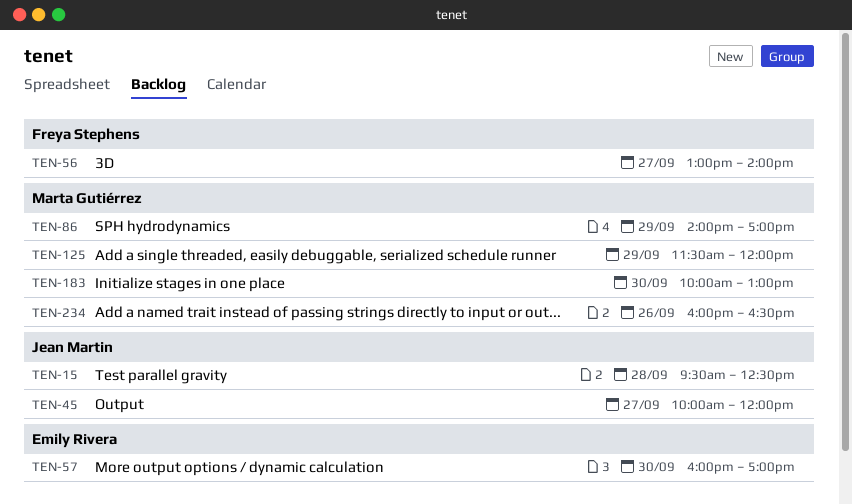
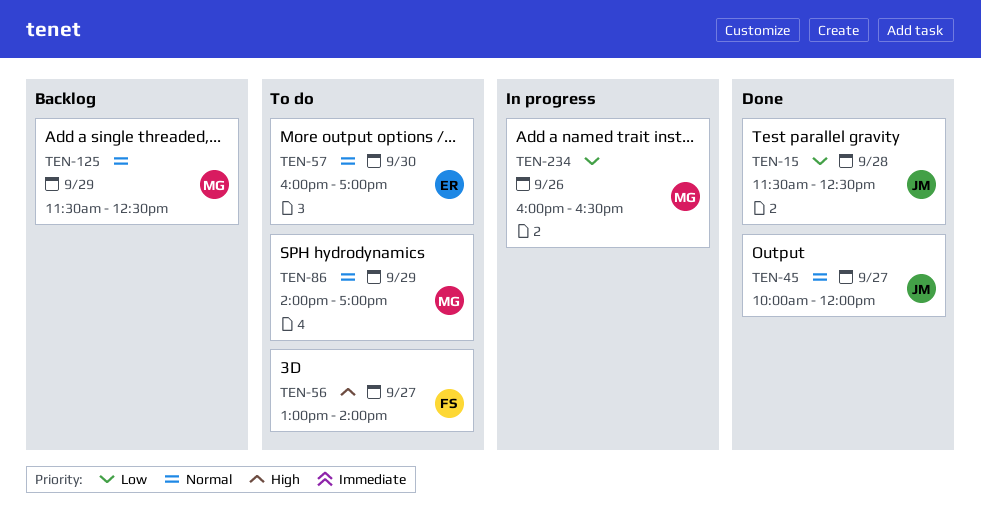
TEN-15, begins: 09:30 -> 11:30
TEN-125, ends: 12:00 -> 12:30
TEN-183: present -> none

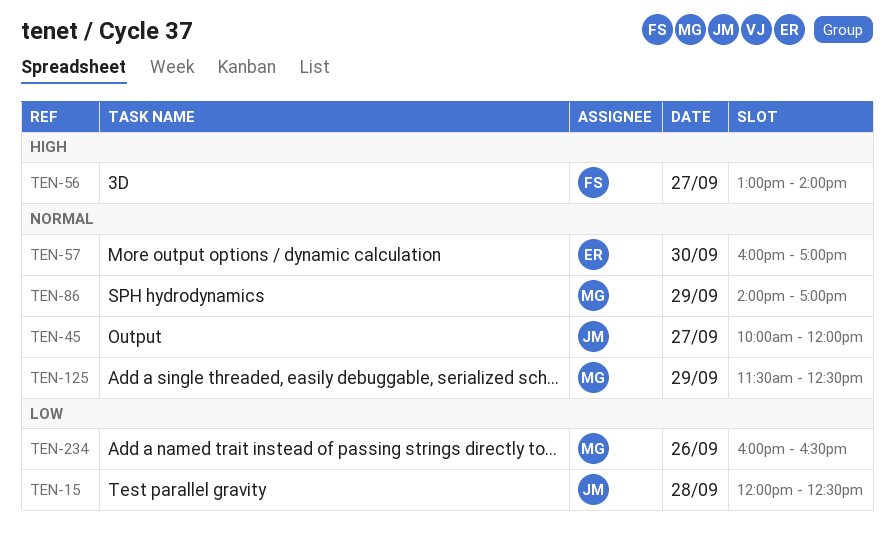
TEN-15, begins: 11:30 -> 12:00

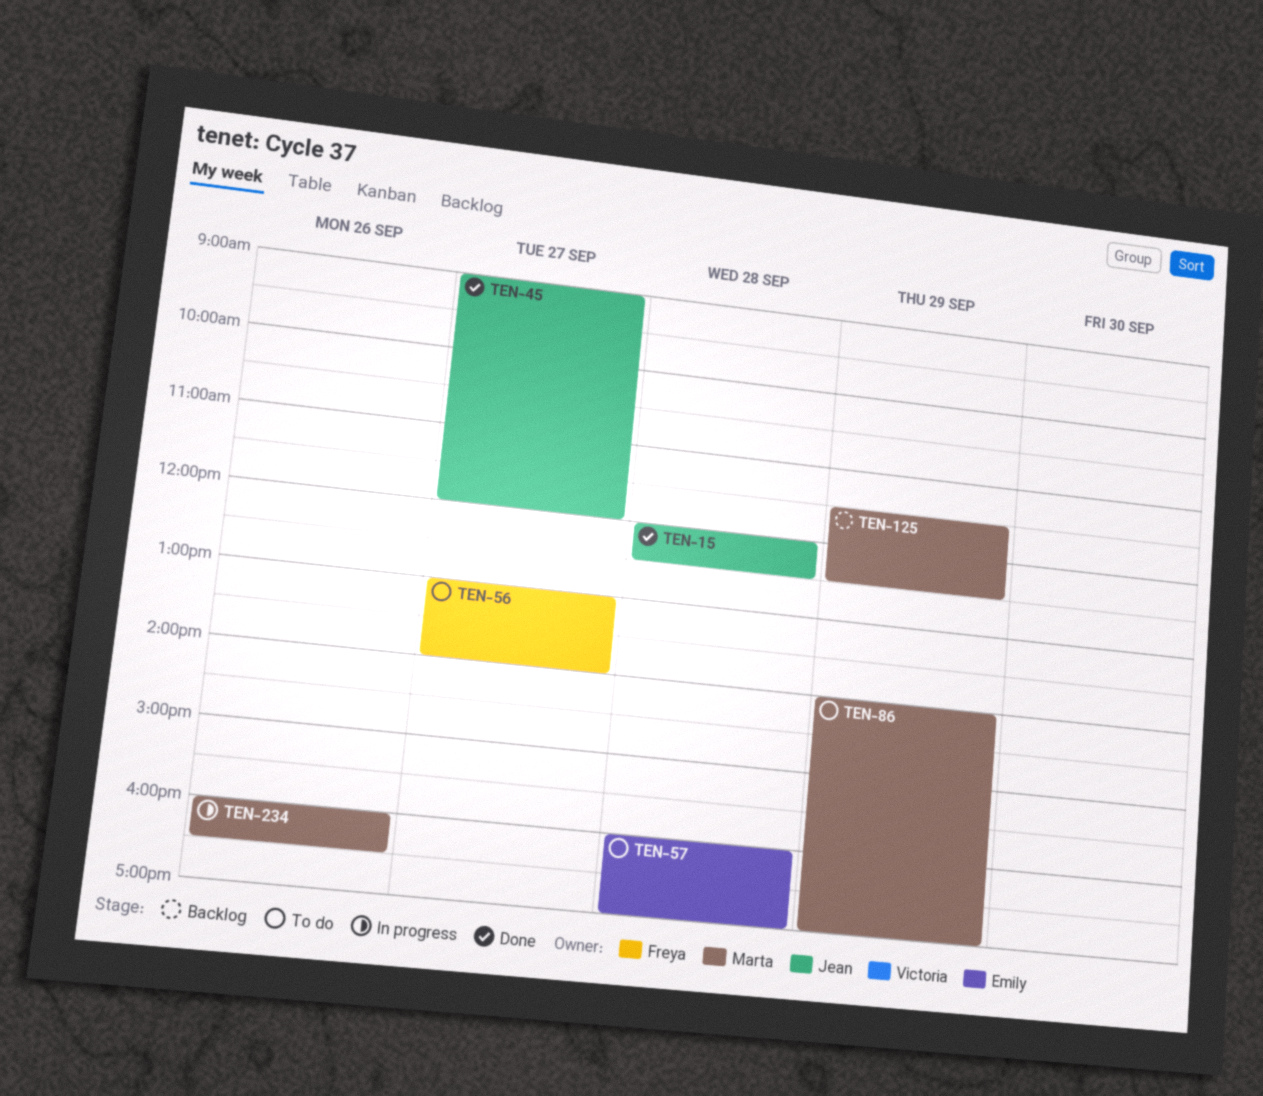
TEN-45, begins: 10:00 -> 09:00
TEN-57, day: Sep 30 -> Sep 28

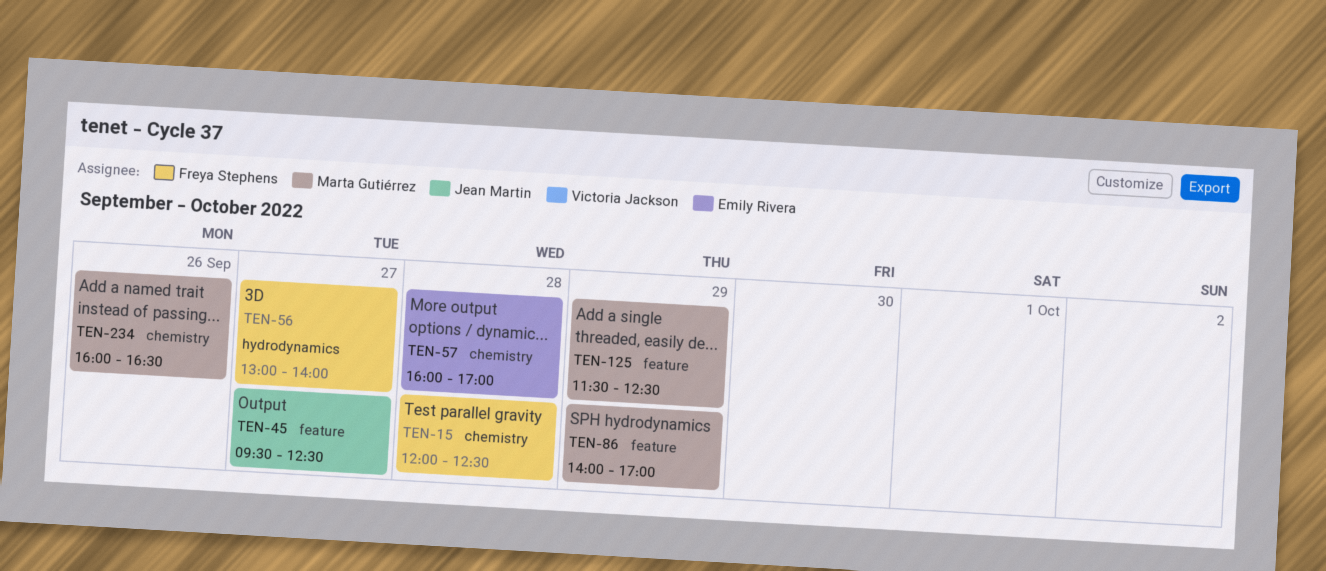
TEN-15, owner: Jean Martin -> Freya Stephens
TEN-45, begins: 09:00 -> 09:30
TEN-45, ends: 12:00 -> 12:30

